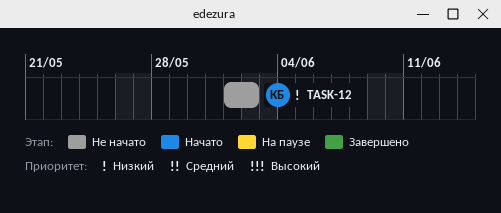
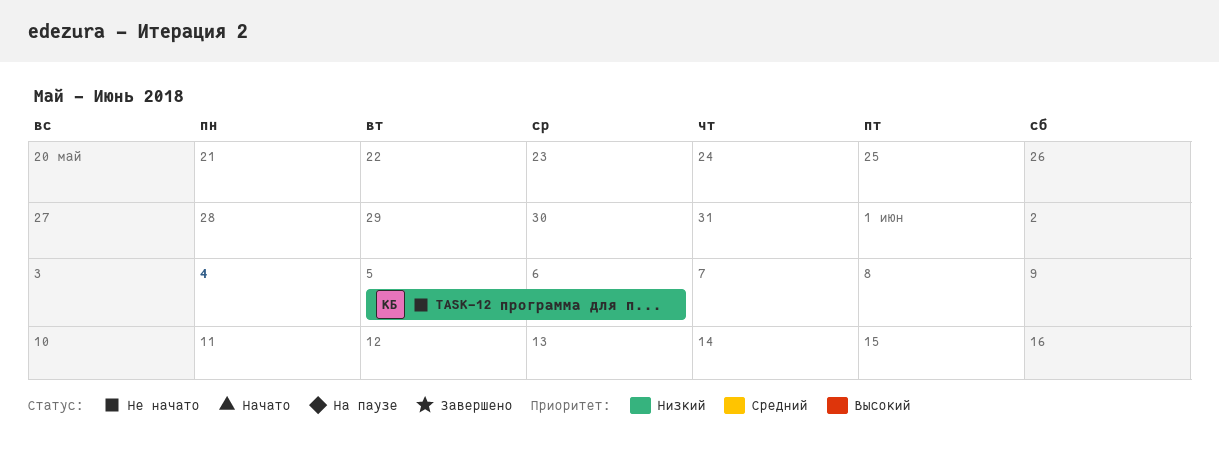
TASK-12, start: Jun 1 -> Jun 5
TASK-12, due: Jun 2 -> Jun 6

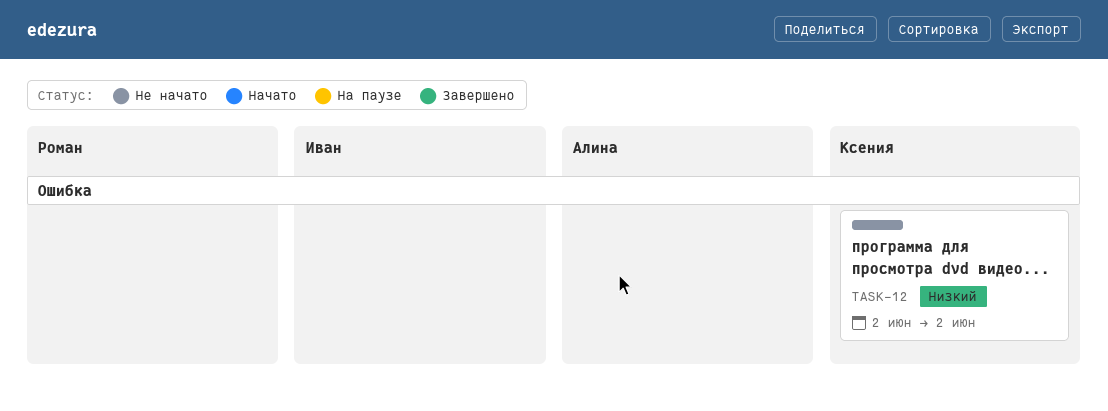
TASK-12, start: Jun 5 -> Jun 2
TASK-12, due: Jun 6 -> Jun 2

